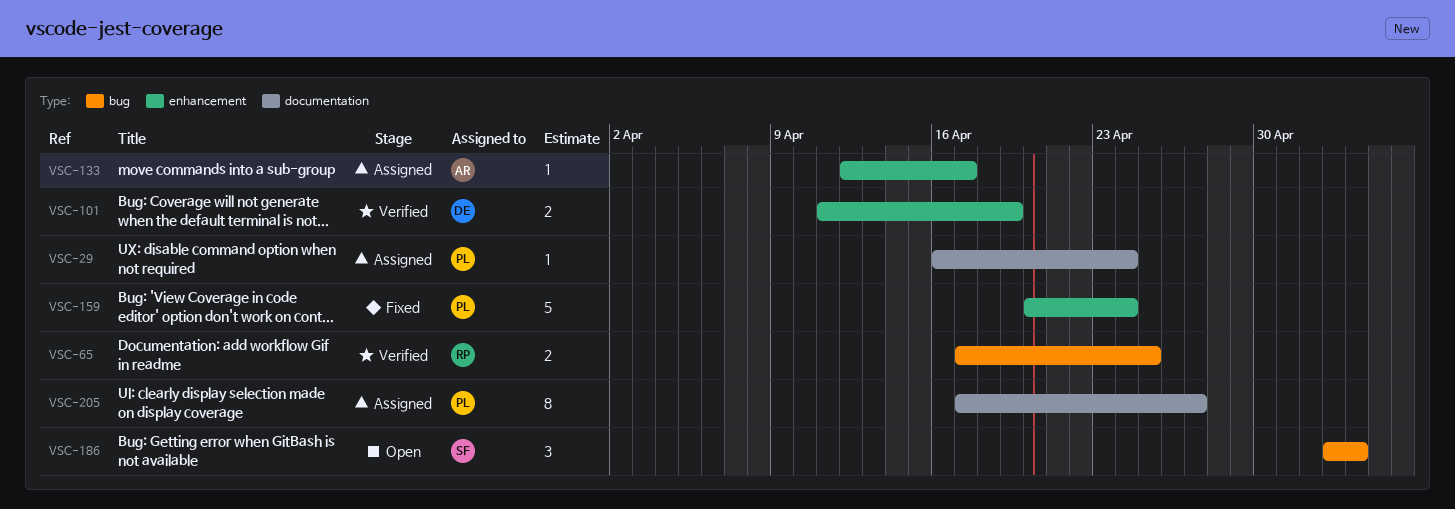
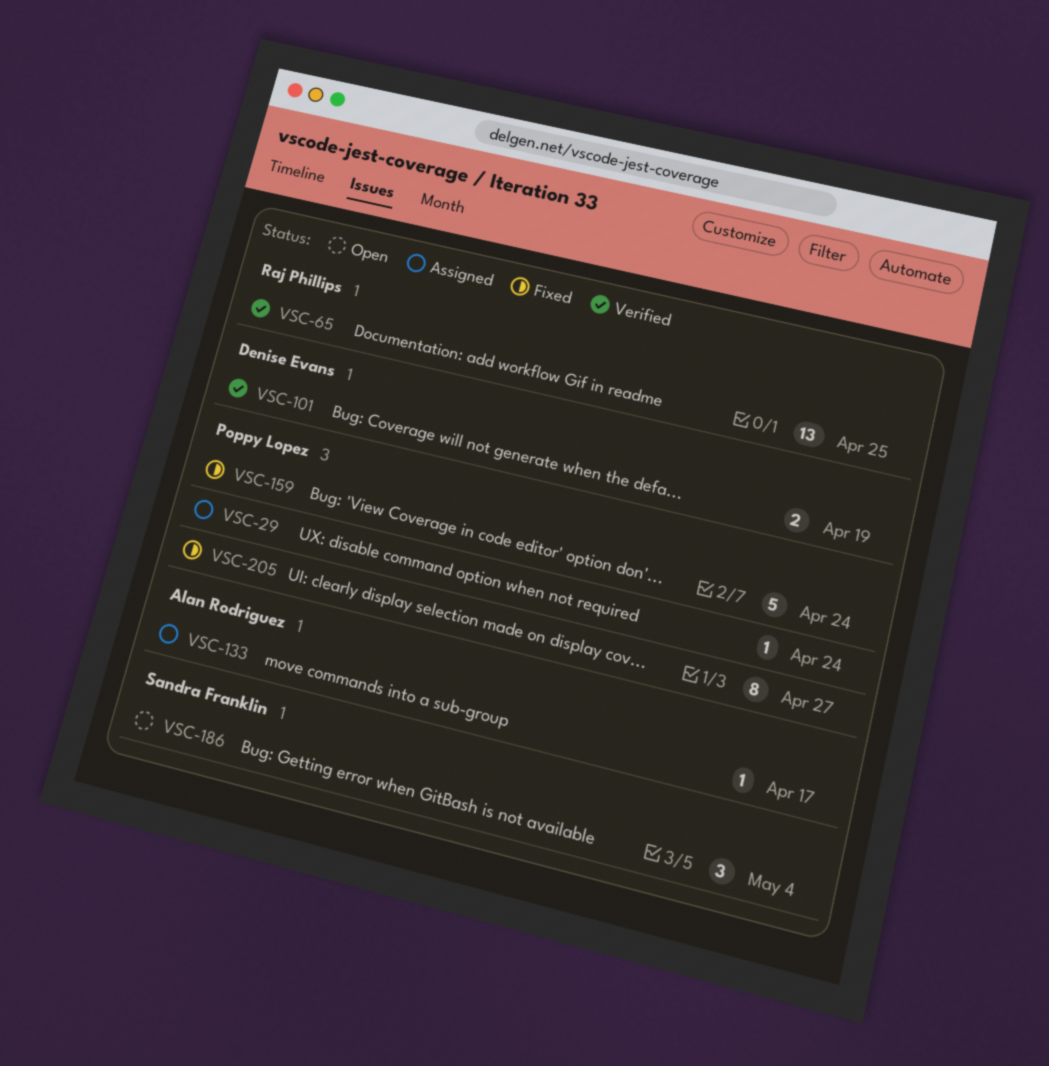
VSC-65, estimate: 2 -> 13
VSC-205, status: Assigned -> Fixed

